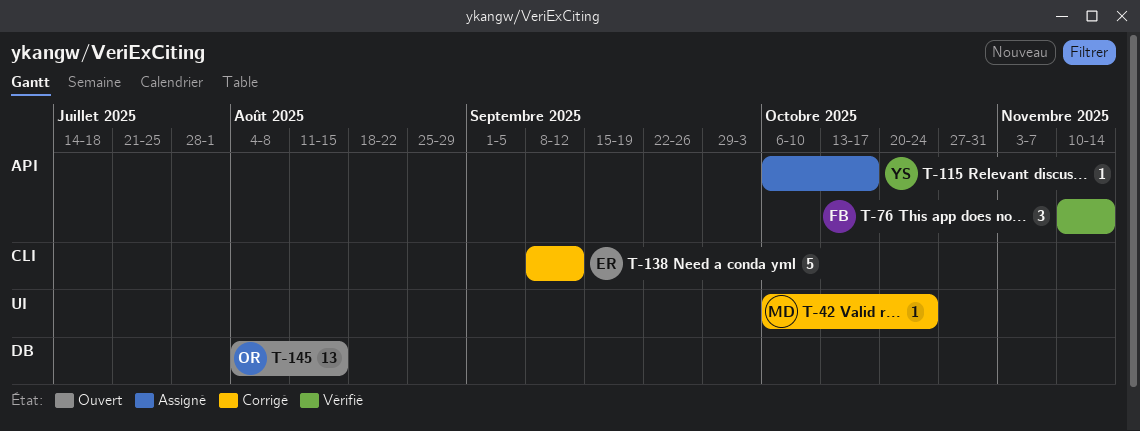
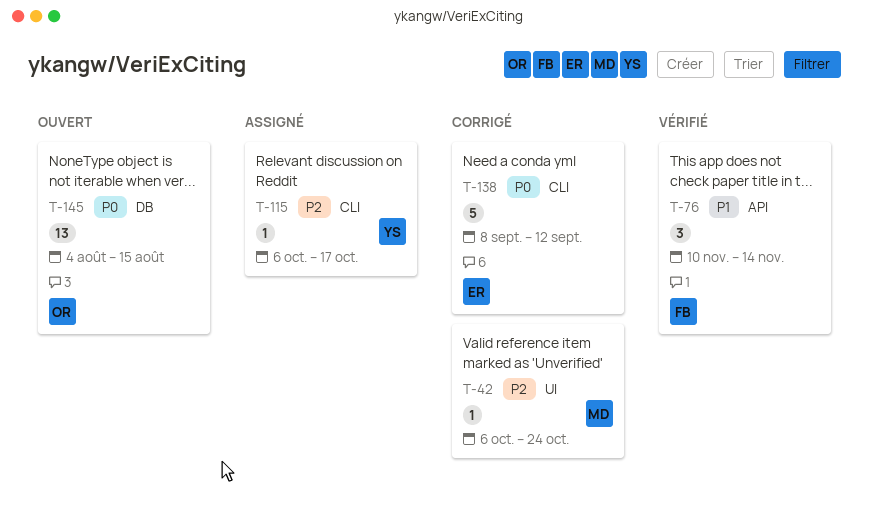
T-115, label: API -> CLI

